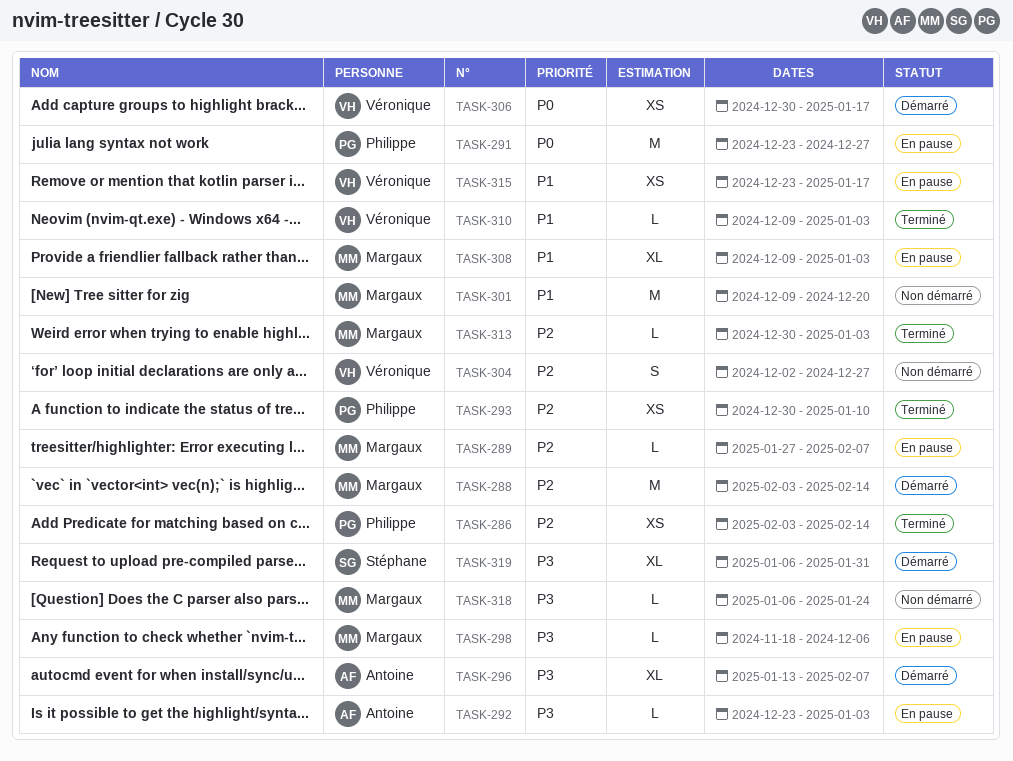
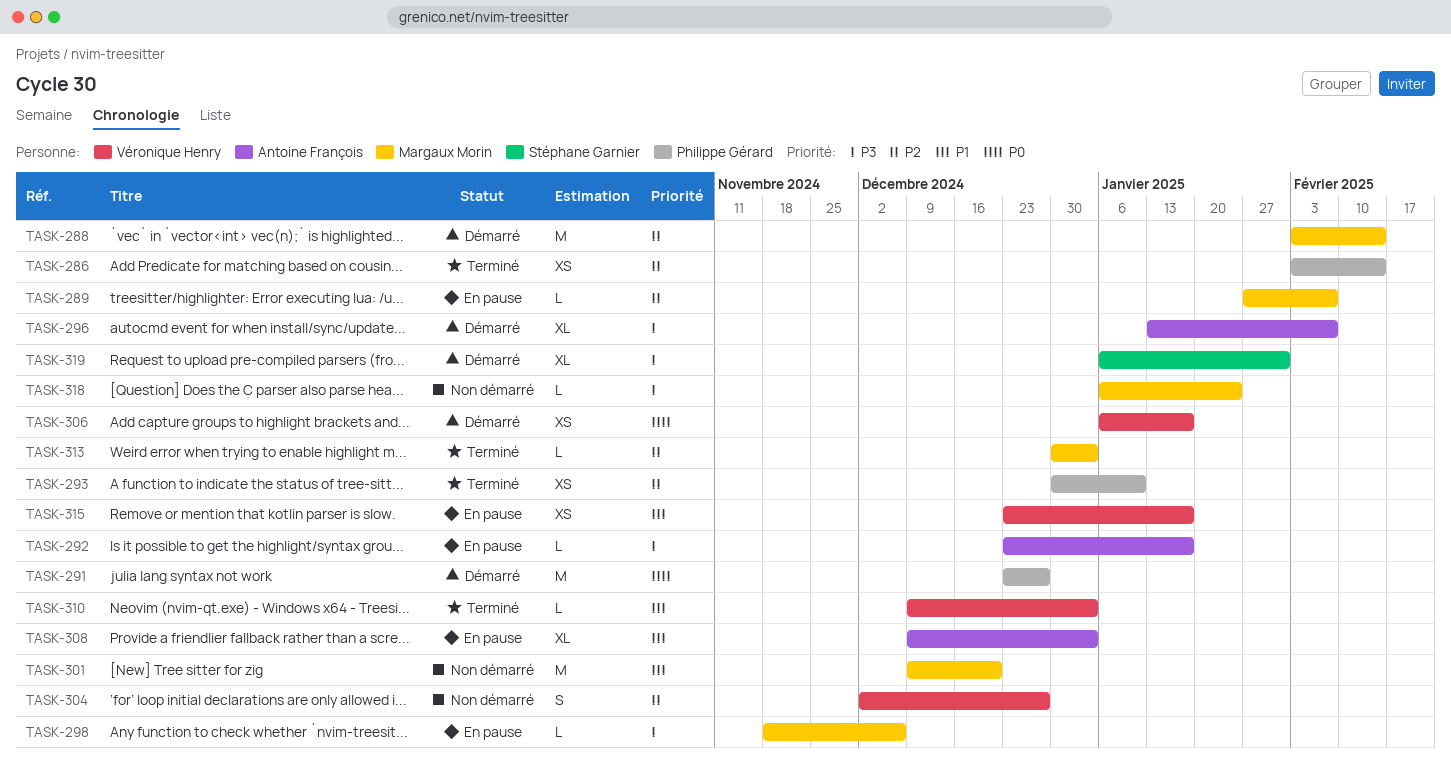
TASK-291, status: En pause -> Démarré
TASK-292, due: Jan 3 -> Jan 17
TASK-306, start: Dec 30 -> Jan 6
TASK-308, owner: Margaux Morin -> Antoine François

